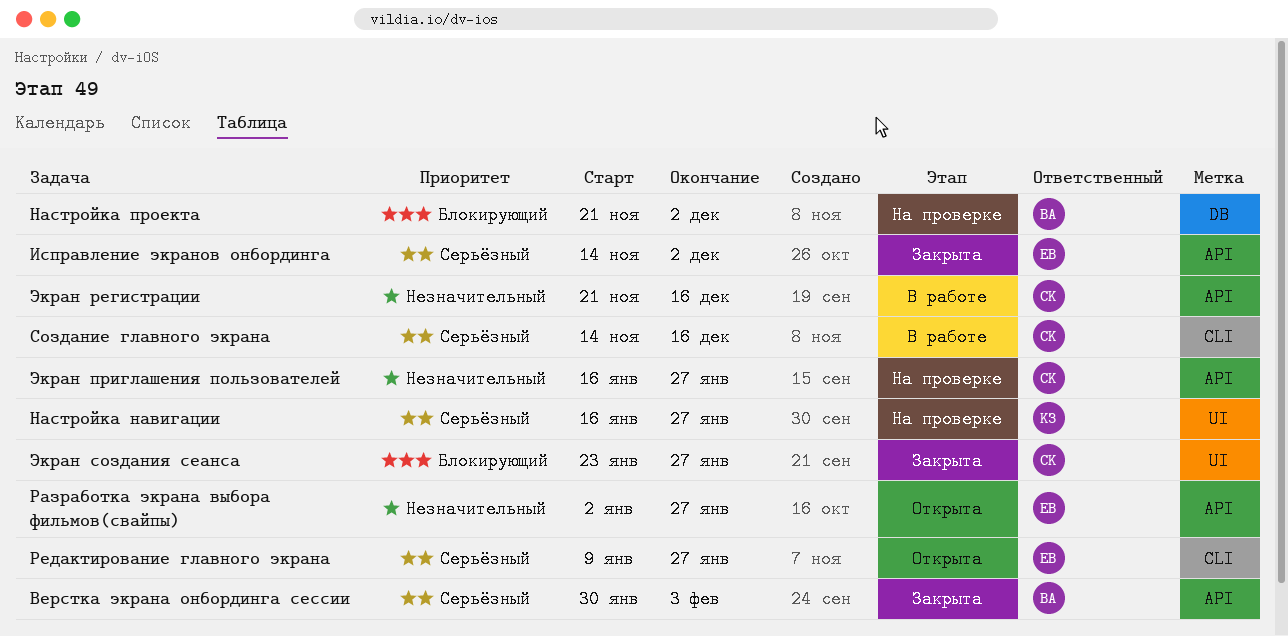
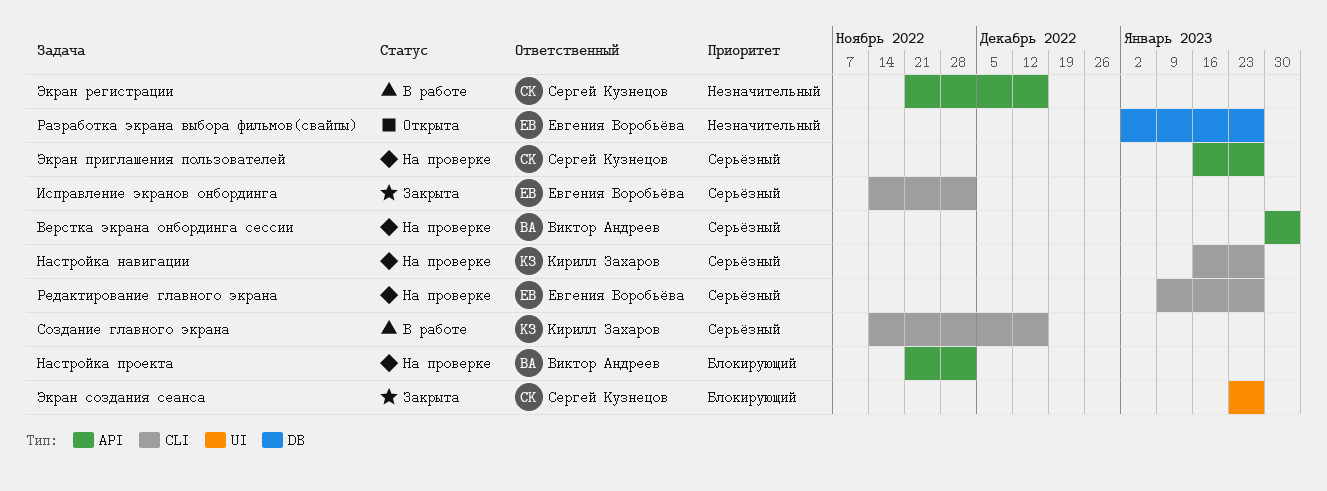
Верстка экрана онбординга сессии, status: Закрыта -> На проверке
Исправление экранов онбординга, label: API -> CLI
Настройка навигации, label: UI -> CLI
Настройка проекта, label: DB -> API
Разработка экрана выбора фильмов(свайпы), label: API -> DB
Редактирование главного экрана, status: Открыта -> На проверке
Создание главного экрана, owner: Сергей Кузнецов -> Кирилл Захаров
Экран приглашения пользователей, priority: Незначительный -> Серьёзный

